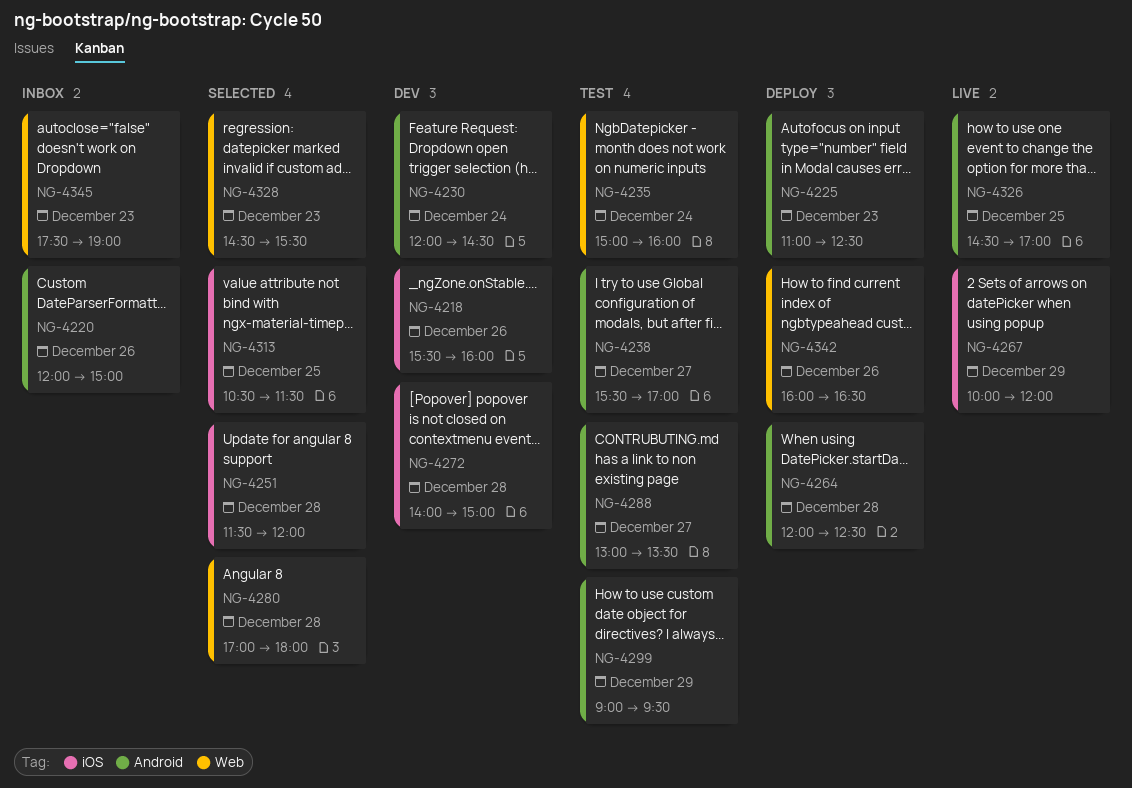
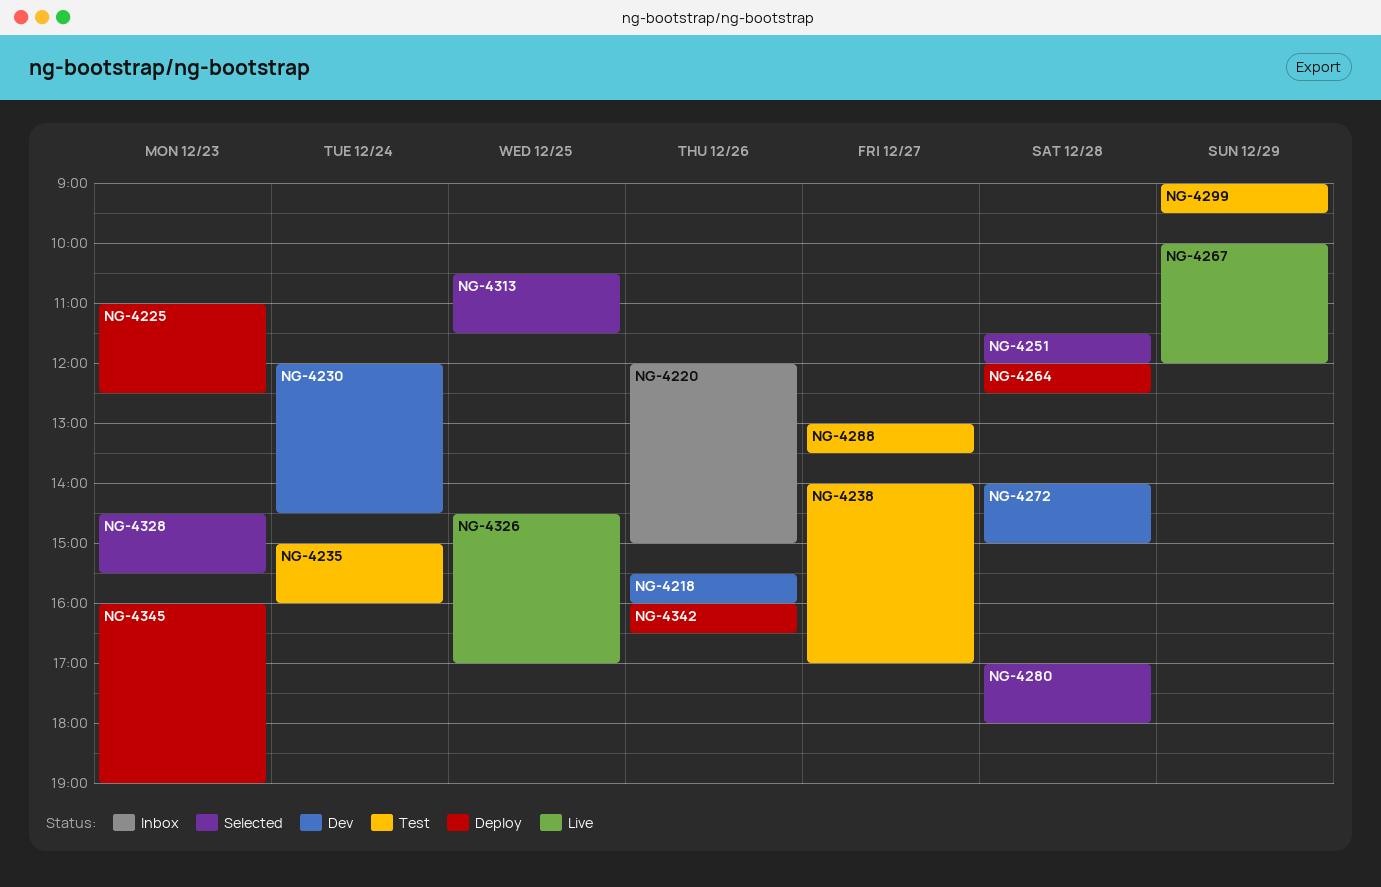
NG-4238, begins: 15:30 -> 14:00
NG-4345, status: Inbox -> Deploy
NG-4345, begins: 17:30 -> 16:00

